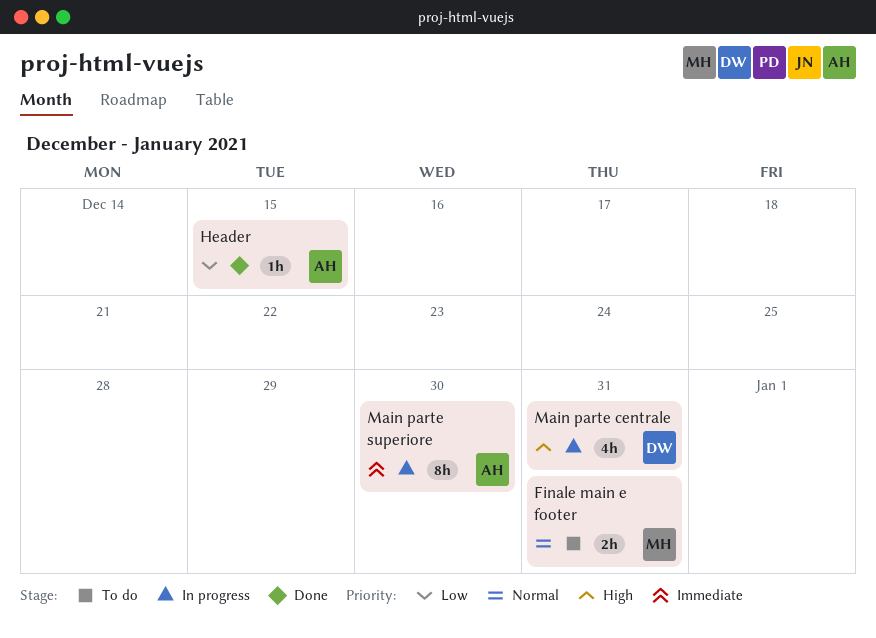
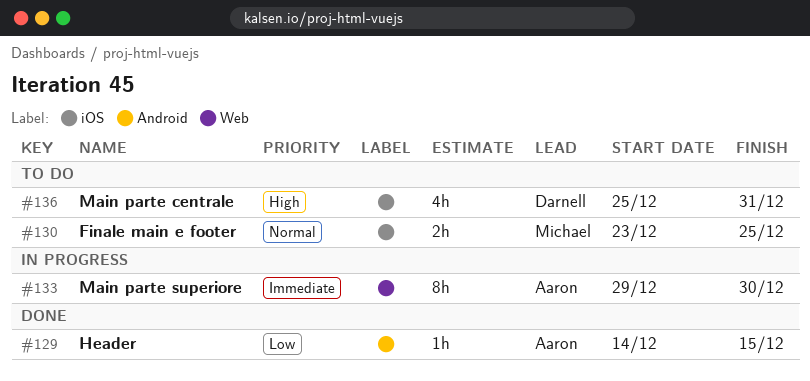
Finale main e footer, due: Dec 31 -> Dec 25
Main parte centrale, status: In progress -> To do

